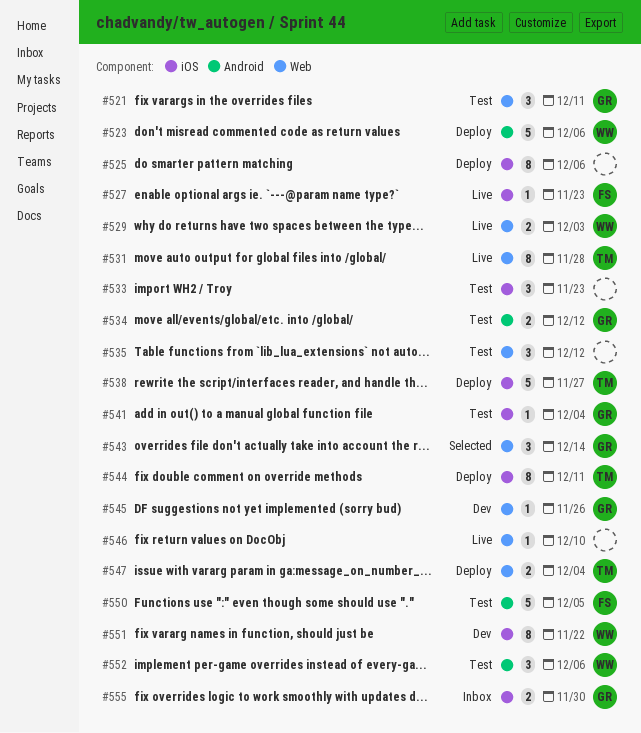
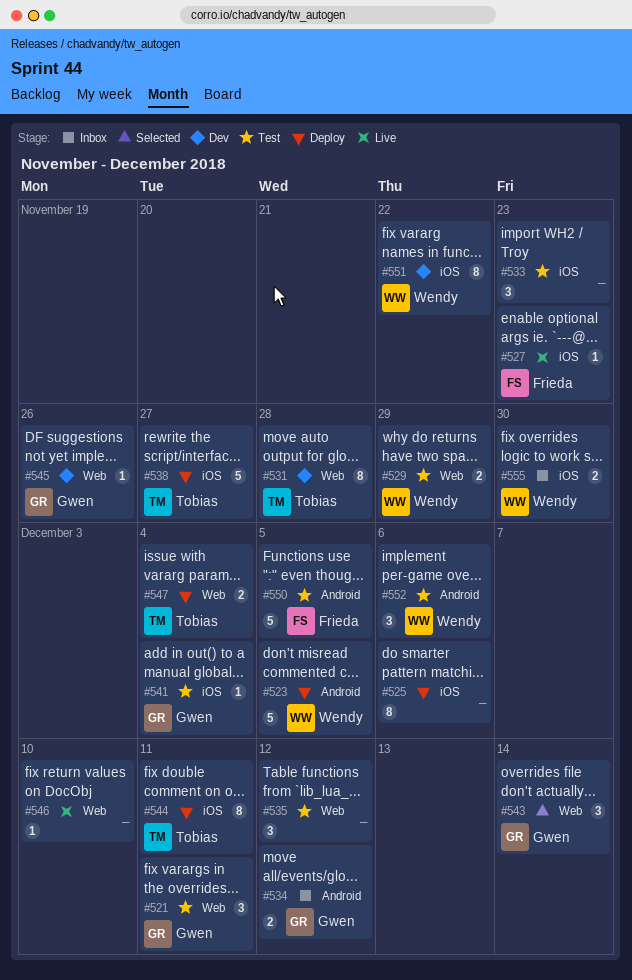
#523, due: Dec 6 -> Dec 5
#529, status: Live -> Test
#529, due: Dec 3 -> Nov 29
#531, status: Live -> Dev
#534, status: Test -> Inbox
#555, owner: Gwen -> Wendy

